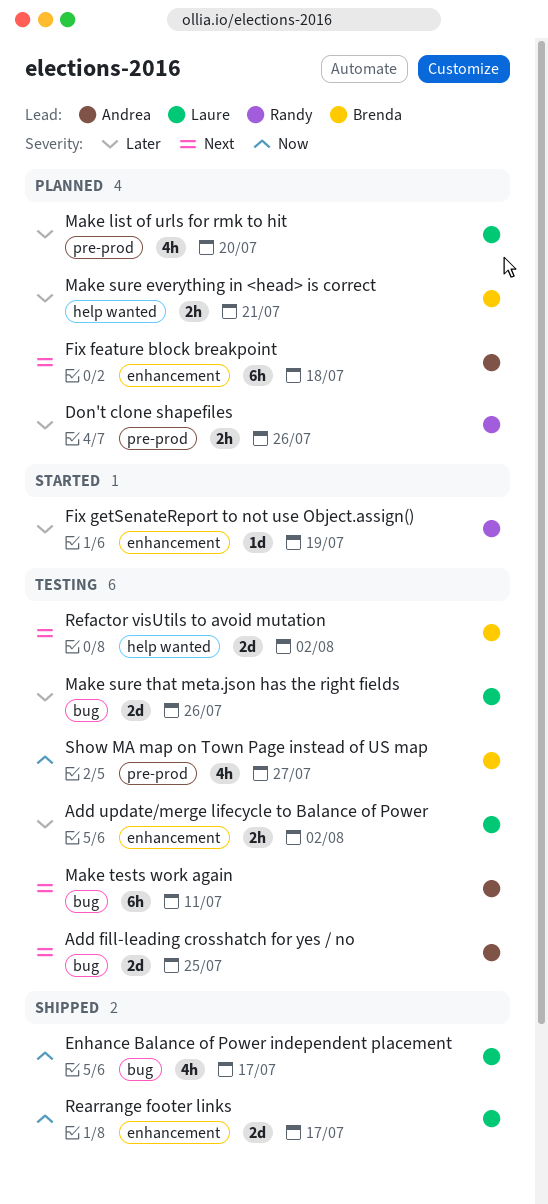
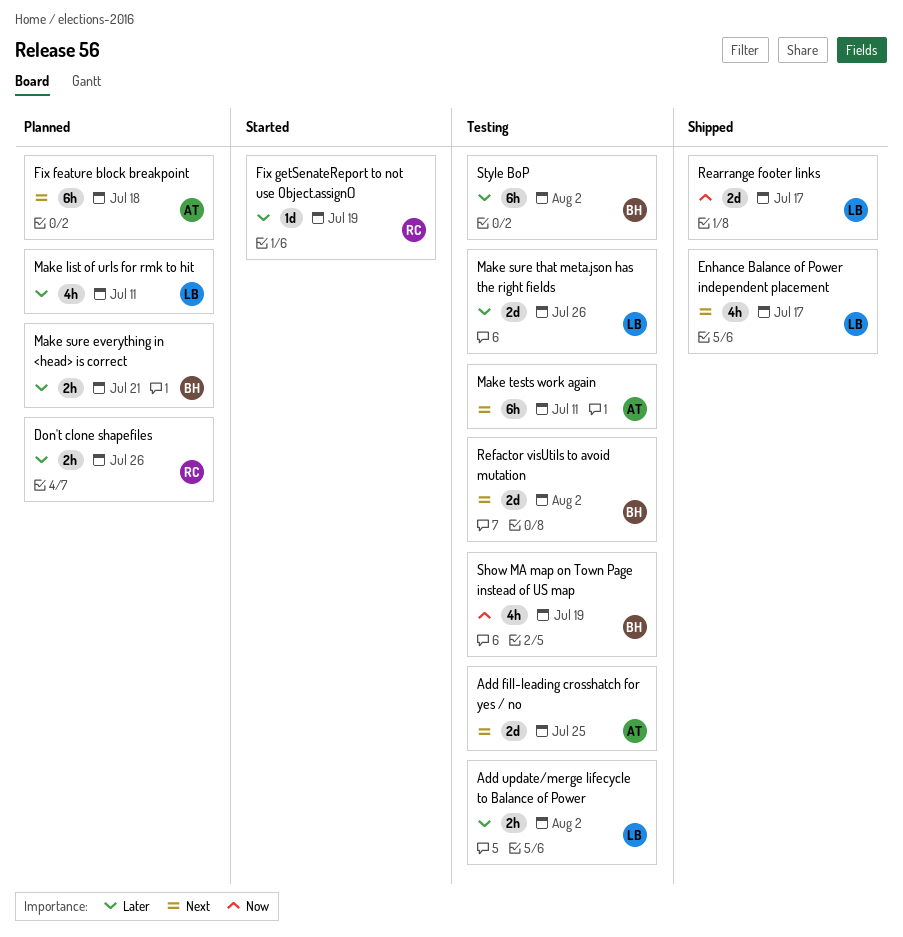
Enhance Balance of Power independent placement, priority: Now -> Next
Make list of urls for rmk to hit, due: Jul 20 -> Jul 11
Show MA map on Town Page instead of US map, due: Jul 27 -> Jul 19
Style BoP: none -> present

